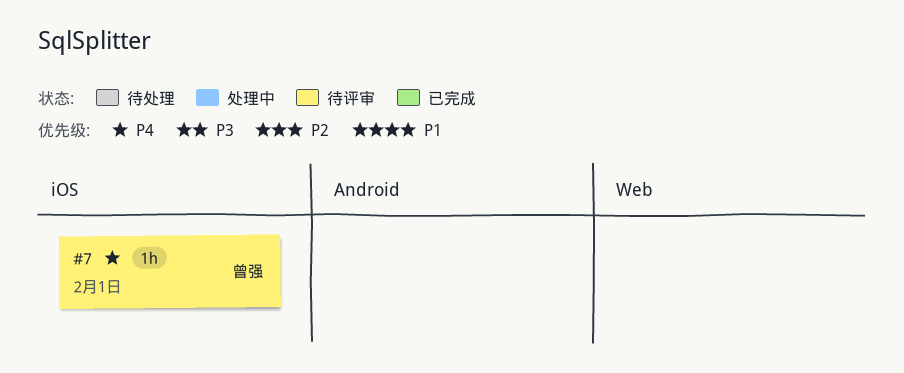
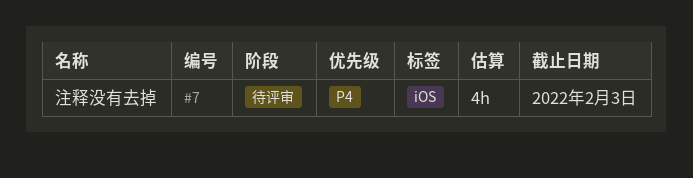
#7, estimate: 1h -> 4h
#7, due: Feb 1 -> Feb 3

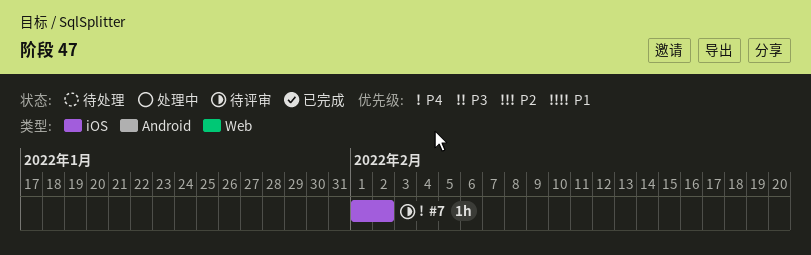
#7, estimate: 4h -> 1h
#7, due: Feb 3 -> Feb 2

